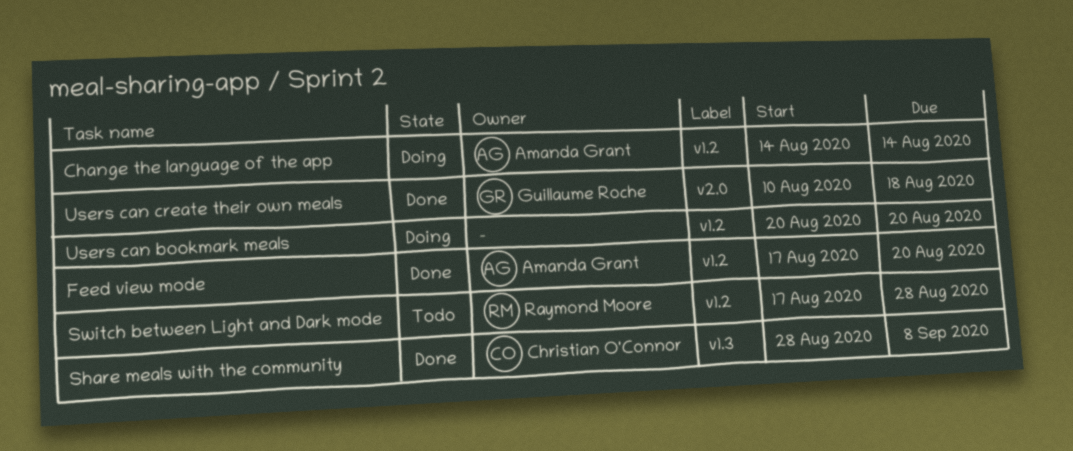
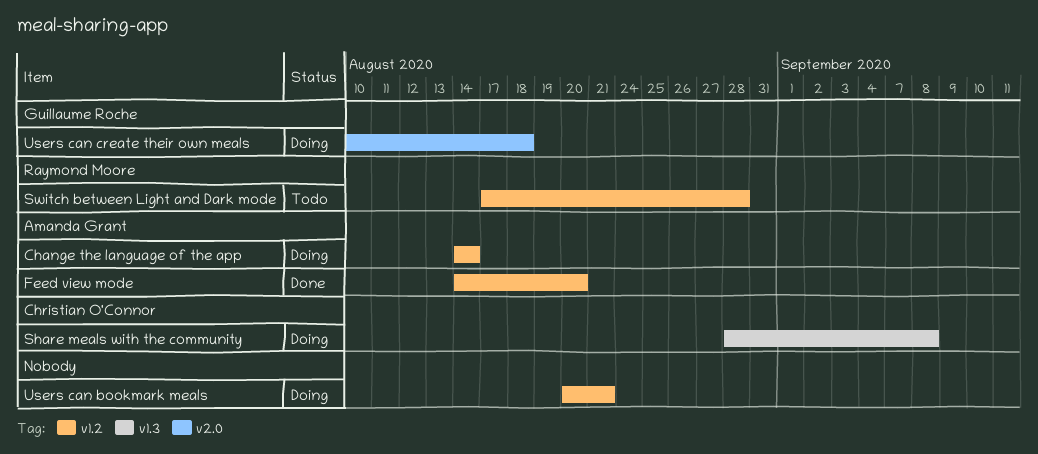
Feed view mode, start: Aug 17 -> Aug 14
Share meals with the community, status: Done -> Doing
Users can bookmark meals, due: Aug 20 -> Aug 21
Users can create their own meals, status: Done -> Doing

